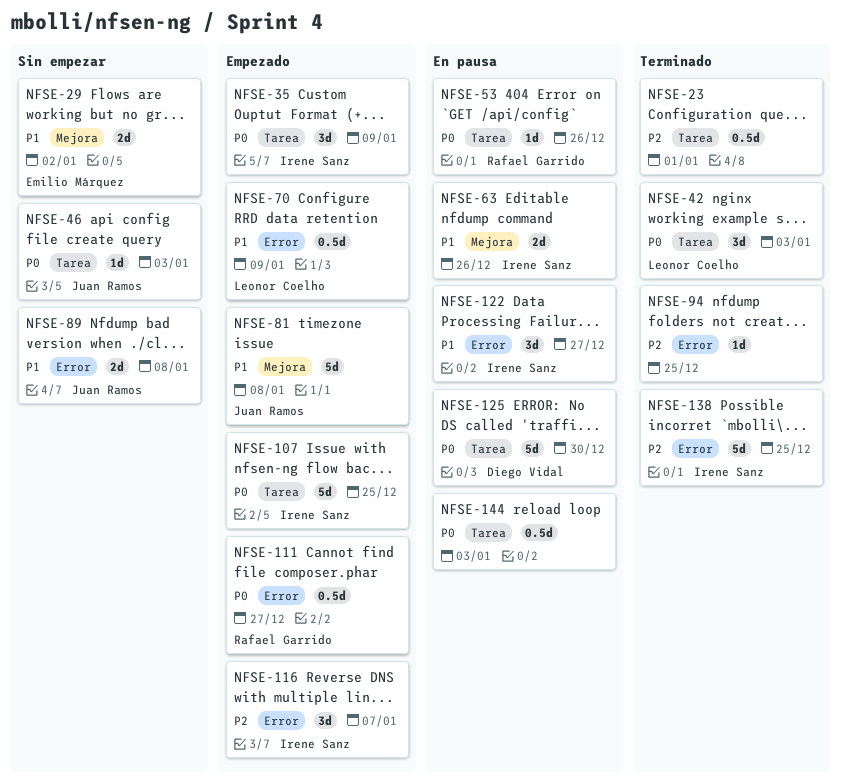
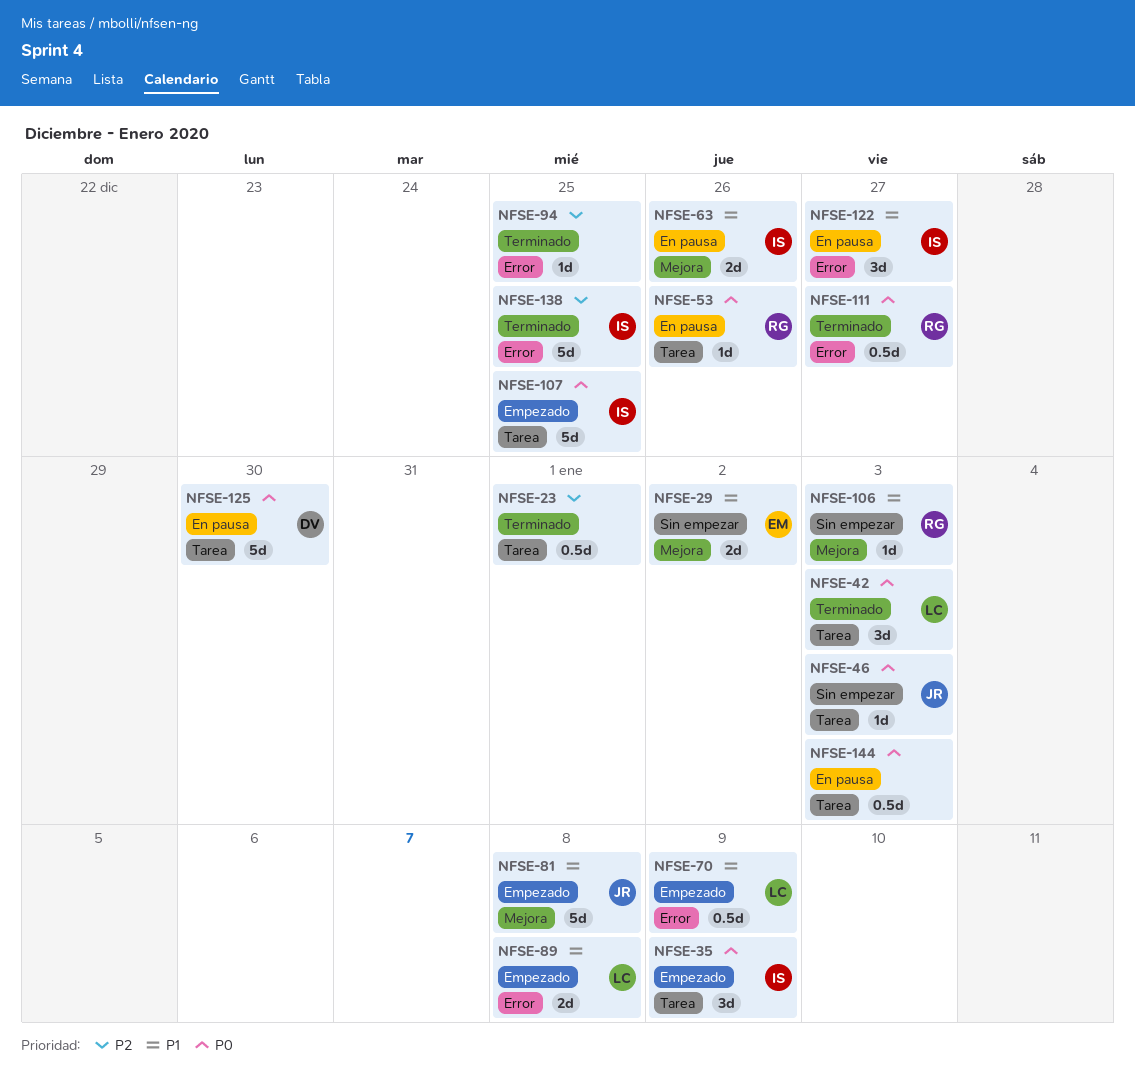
NFSE-89, status: Sin empezar -> Empezado
NFSE-89, owner: Juan Ramos -> Leonor Coelho
NFSE-106: none -> present
NFSE-111, status: Empezado -> Terminado
NFSE-116: present -> none

